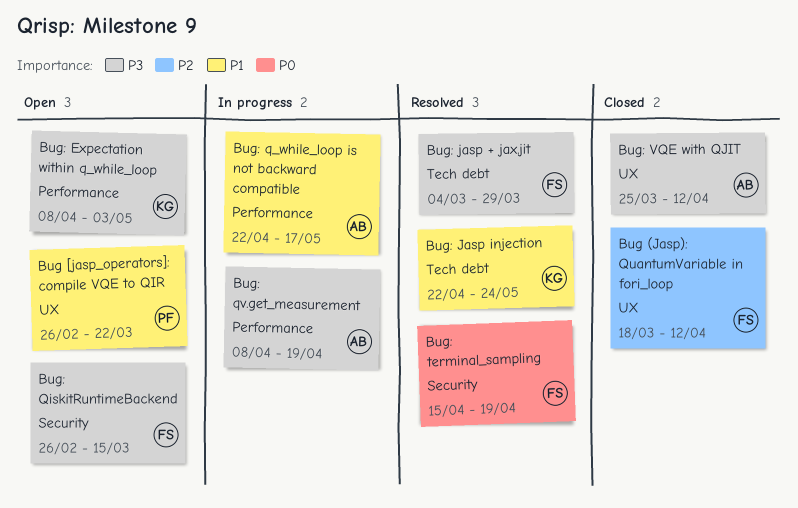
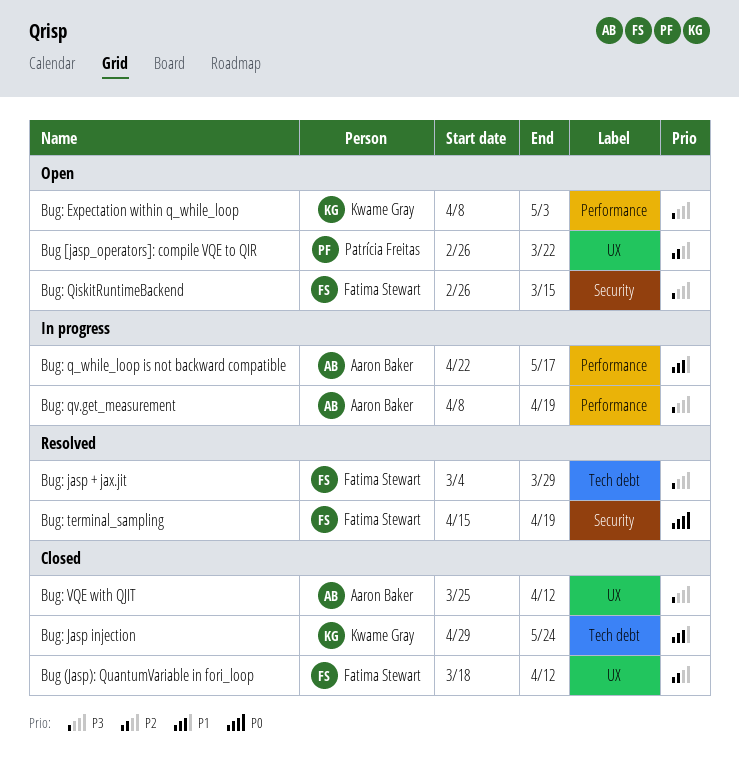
Bug [jasp_operators]: compile VQE to QIR, priority: P1 -> P2
Bug: Jasp injection, status: Resolved -> Closed
Bug: Jasp injection, start: Apr 22 -> Apr 29

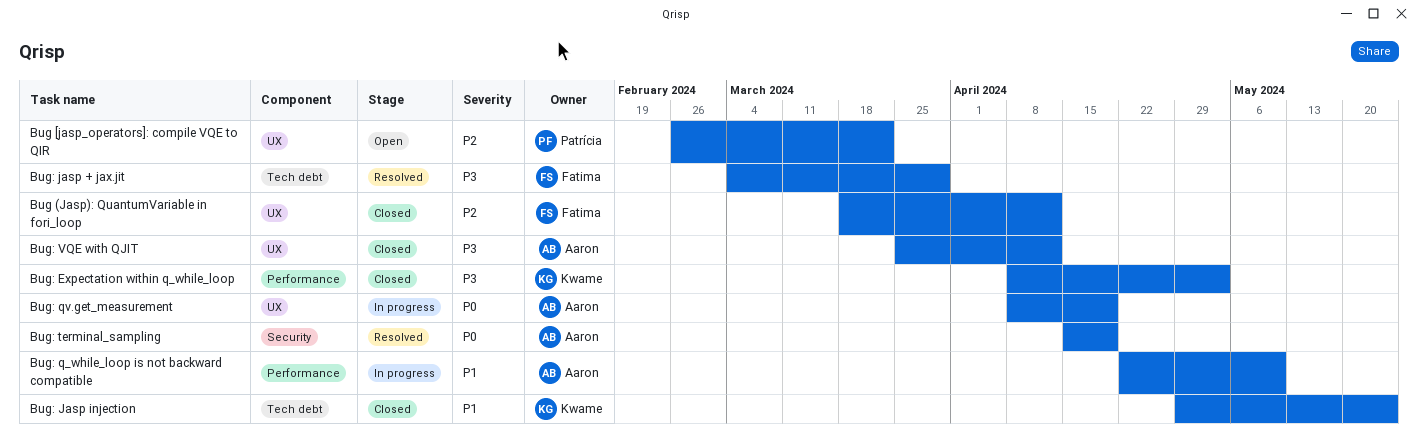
Bug: Expectation within q_while_loop, status: Open -> Closed
Bug: q_while_loop is not backward compatible, due: May 17 -> May 10
Bug: QiskitRuntimeBackend: present -> none
Bug: qv.get_measurement, priority: P3 -> P0
Bug: qv.get_measurement, label: Performance -> UX
Bug: terminal_sampling, owner: Fatima Stewart -> Aaron Baker

